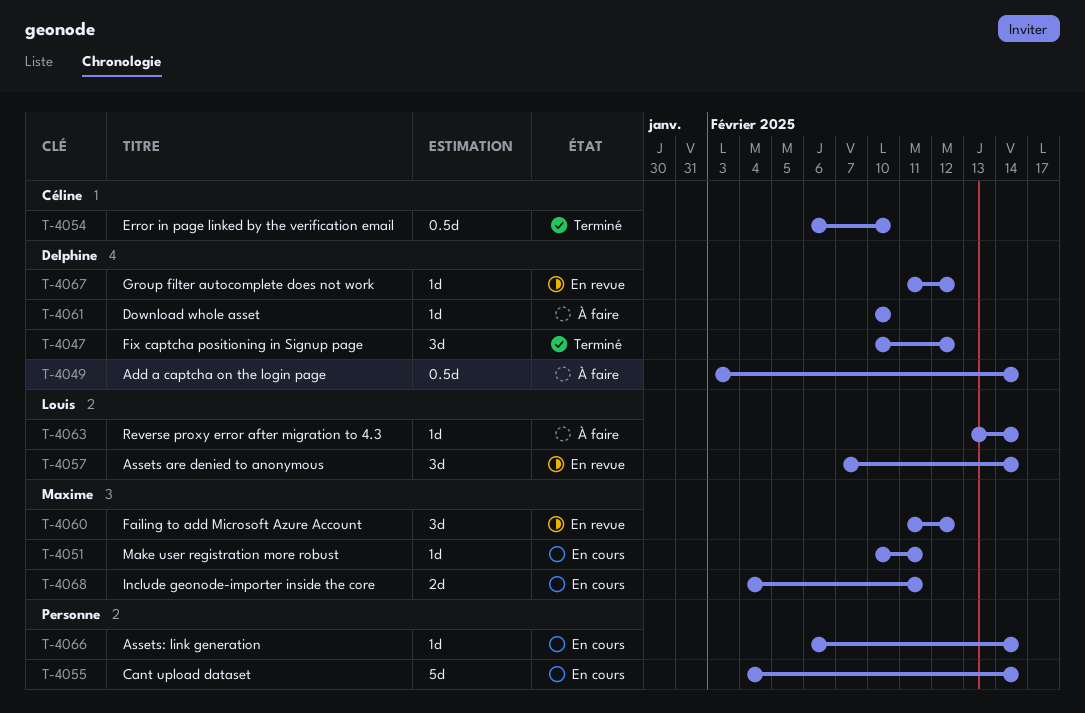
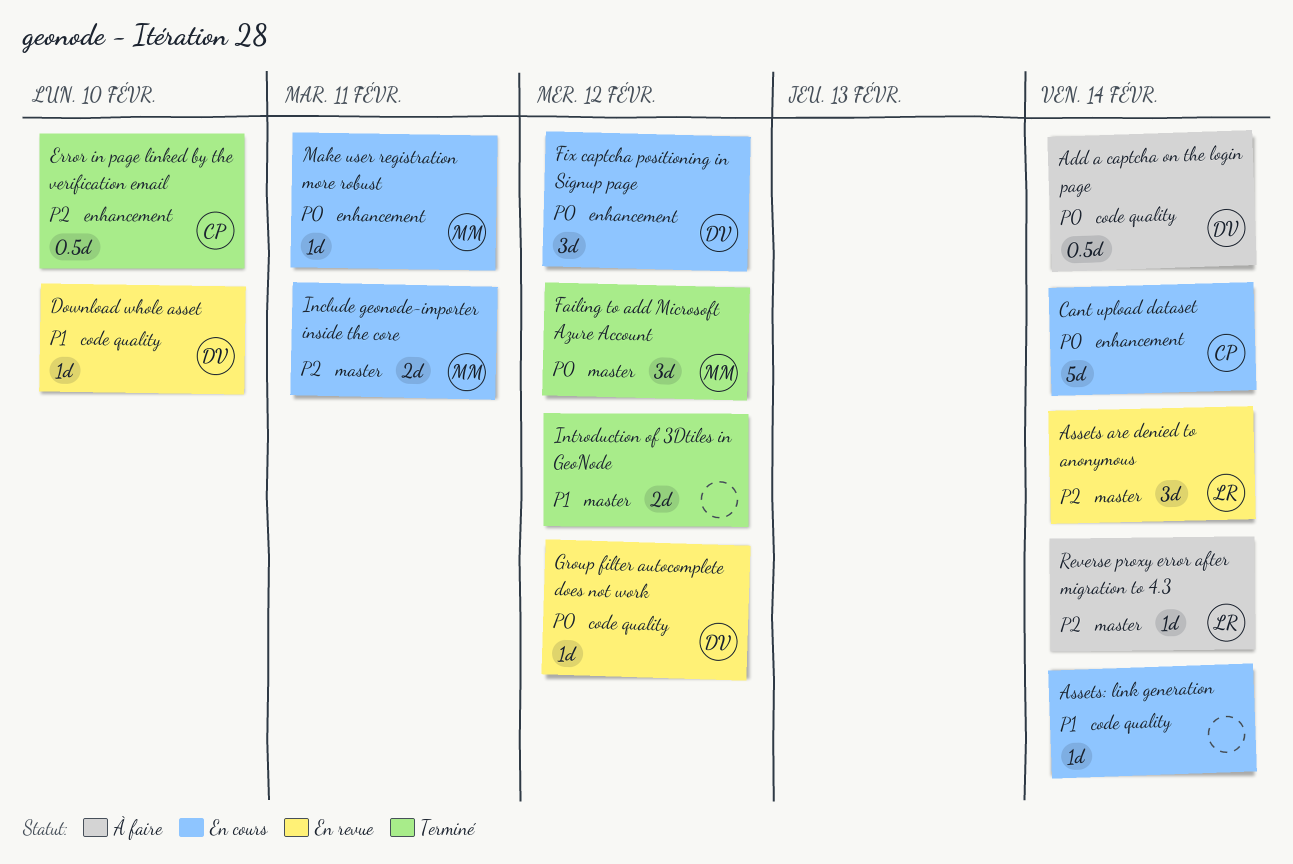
Cant upload dataset, owner: none -> Céline
Download whole asset, status: À faire -> En revue
Failing to add Microsoft Azure Account, status: En revue -> Terminé
Fix captcha positioning in Signup page, status: Terminé -> En cours
Introduction of 3Dtiles in GeoNode: none -> present

